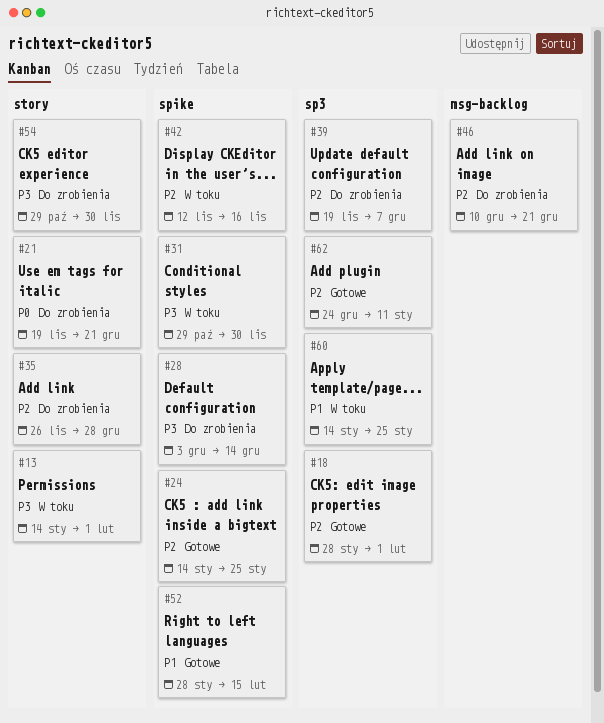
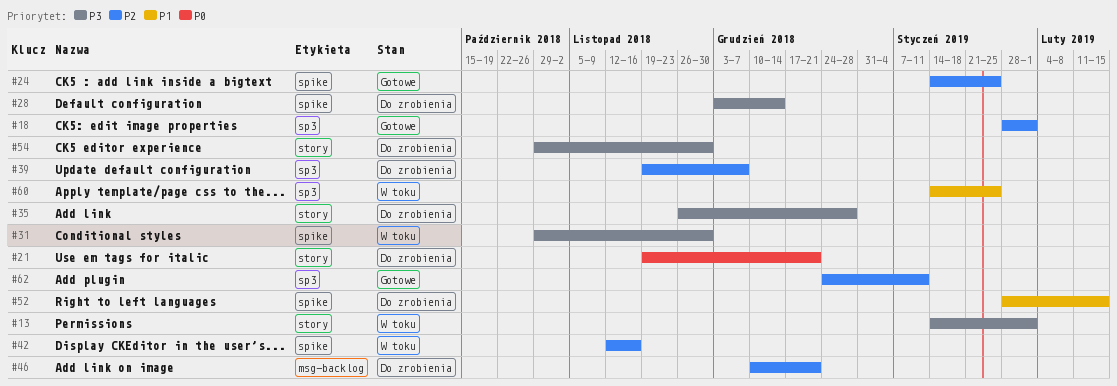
#35, priority: P2 -> P3
#52, status: Gotowe -> Do zrobienia

